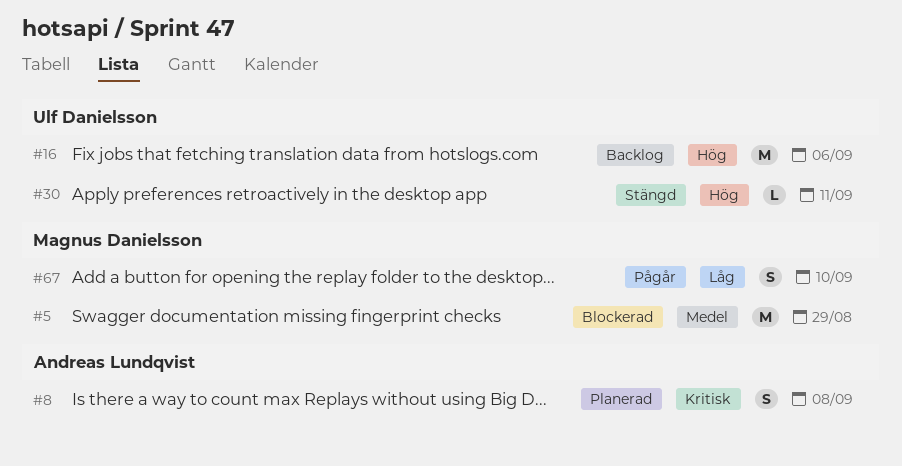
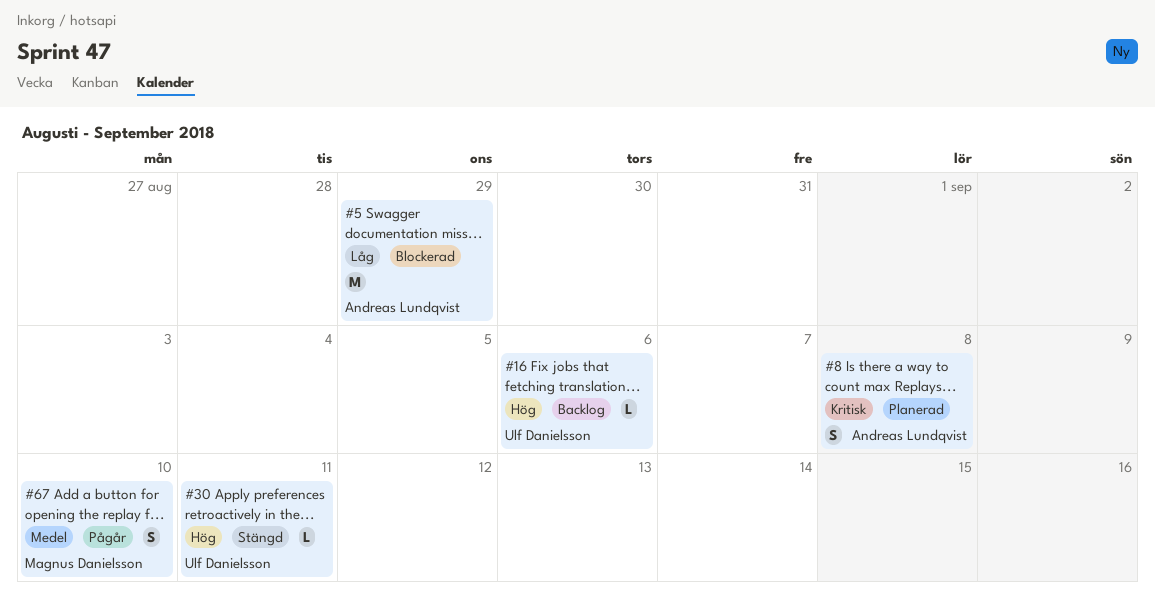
#5, owner: Magnus Danielsson -> Andreas Lundqvist
#5, priority: Medel -> Låg
#16, estimate: M -> L
#67, priority: Låg -> Medel

